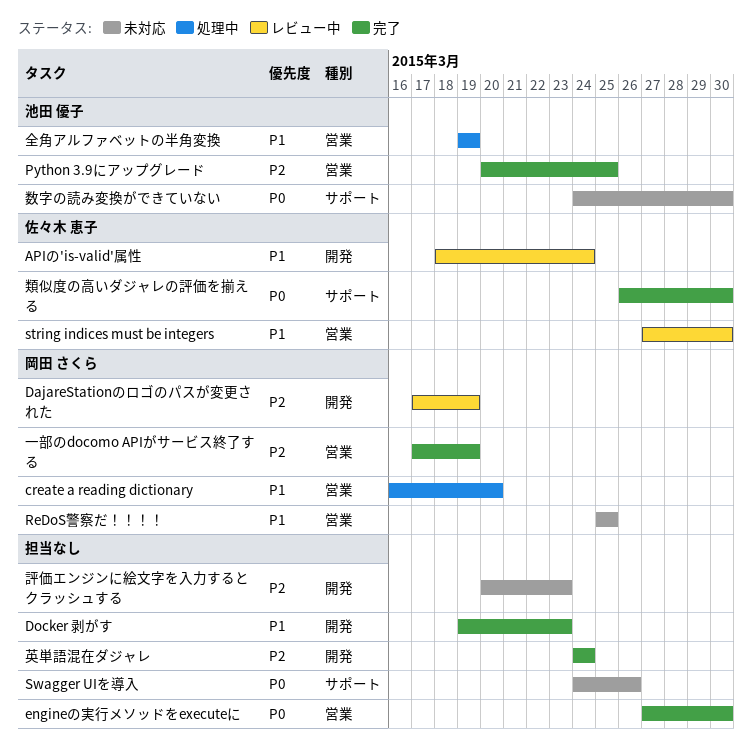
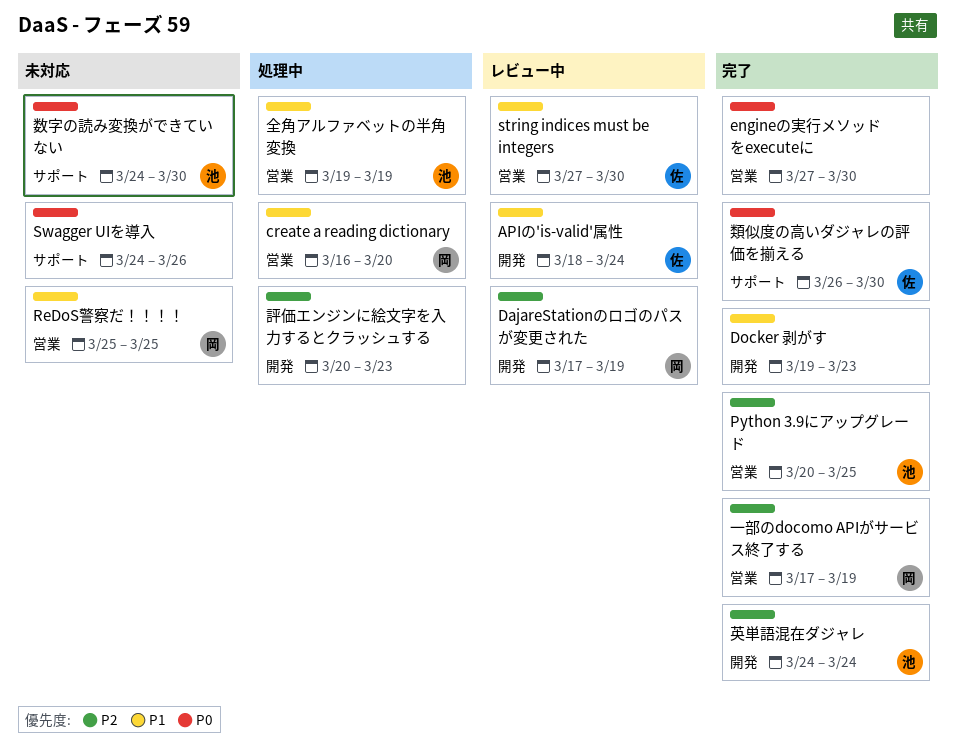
英単語混在ダジャレ, owner: none -> 池田 優子
評価エンジンに絵文字を入力するとクラッシュする, status: 未対応 -> 処理中

